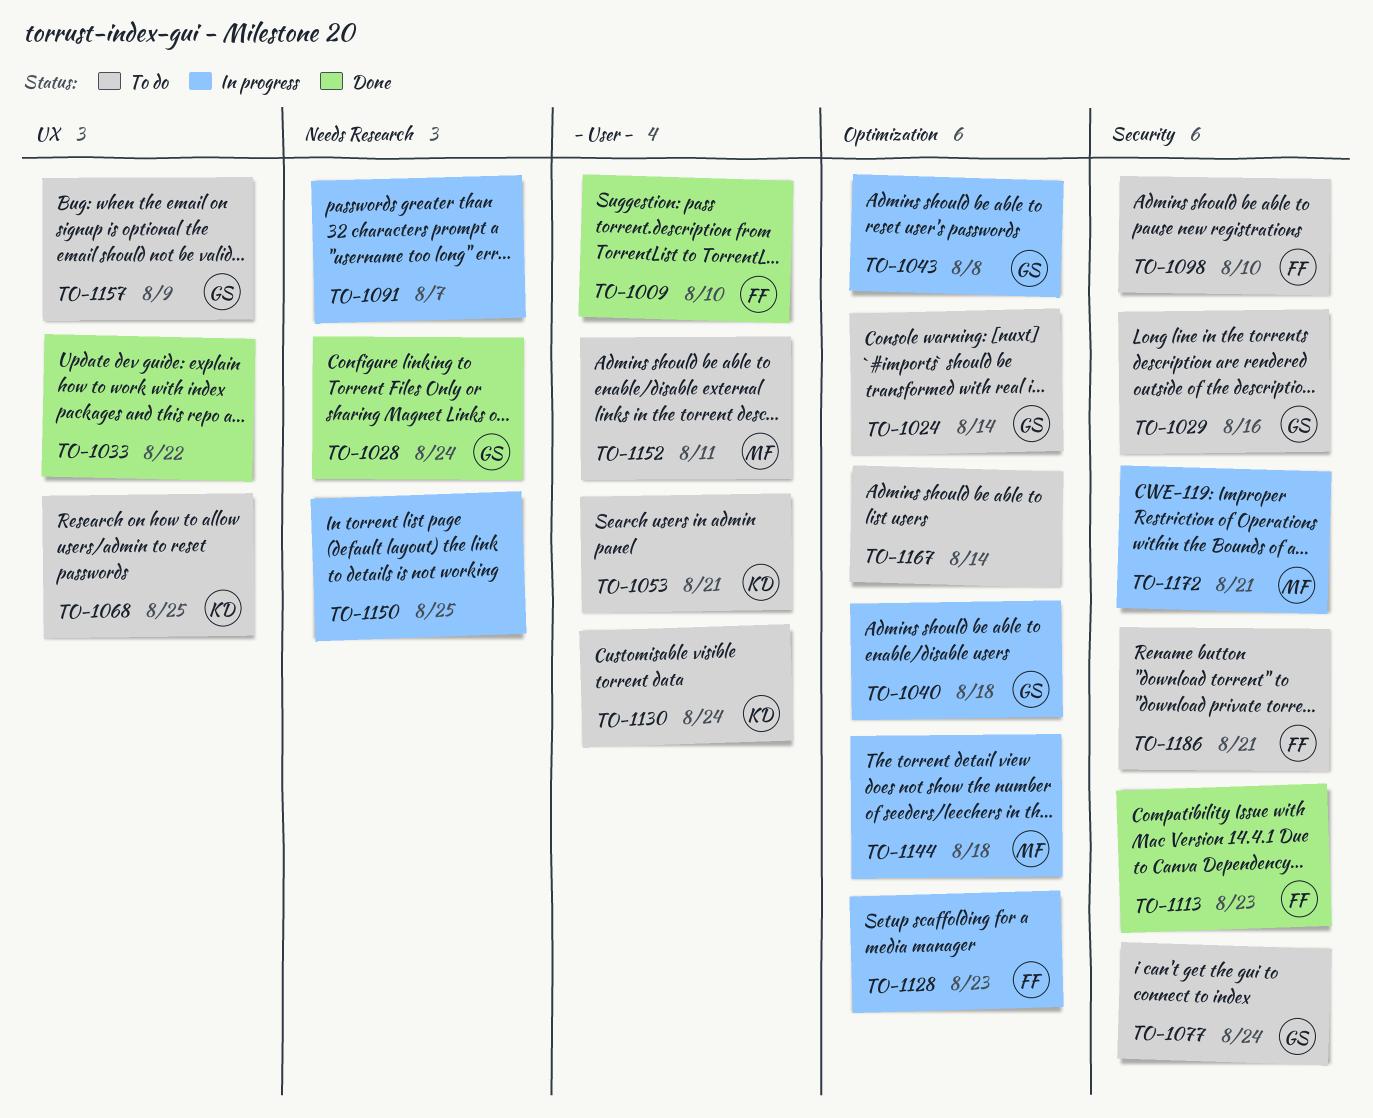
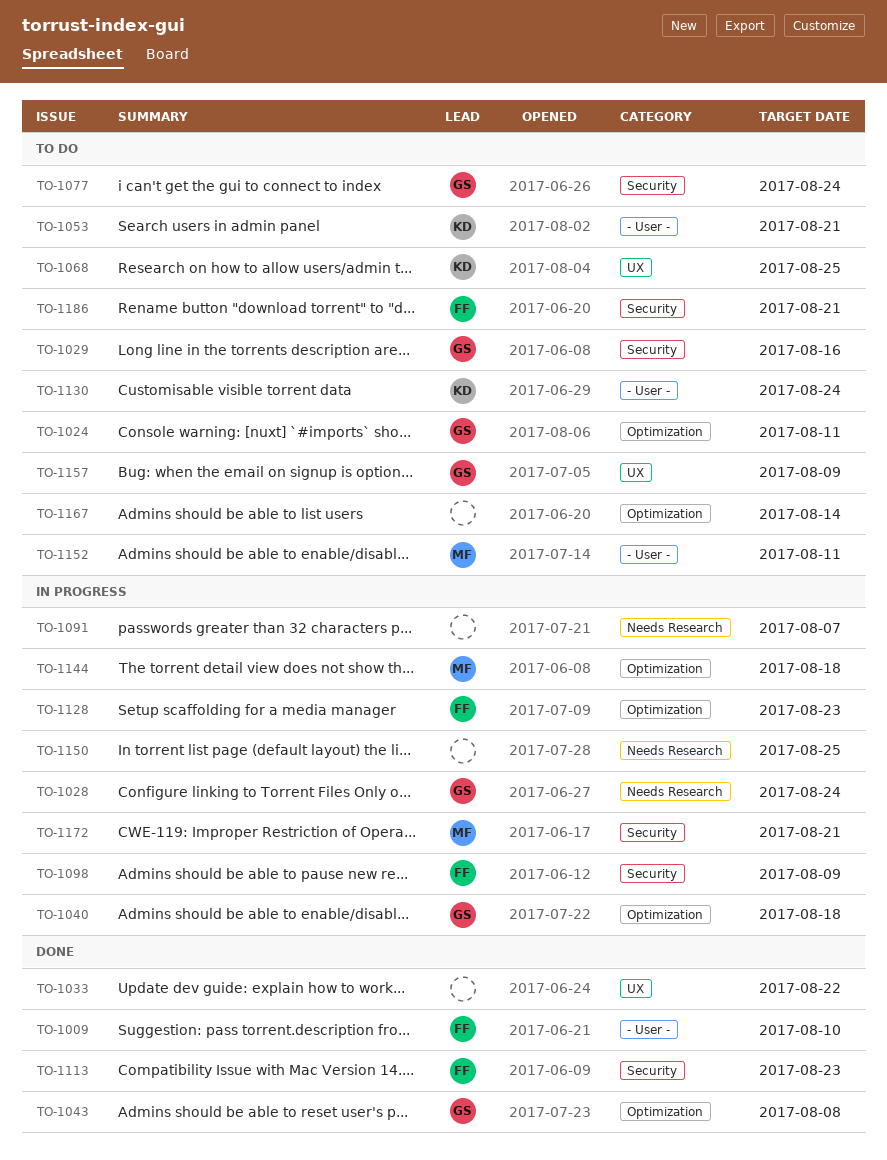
TO-1024, due: Aug 14 -> Aug 11
TO-1028, status: Done -> In progress
TO-1043, status: In progress -> Done
TO-1098, status: To do -> In progress
TO-1098, due: Aug 10 -> Aug 9

